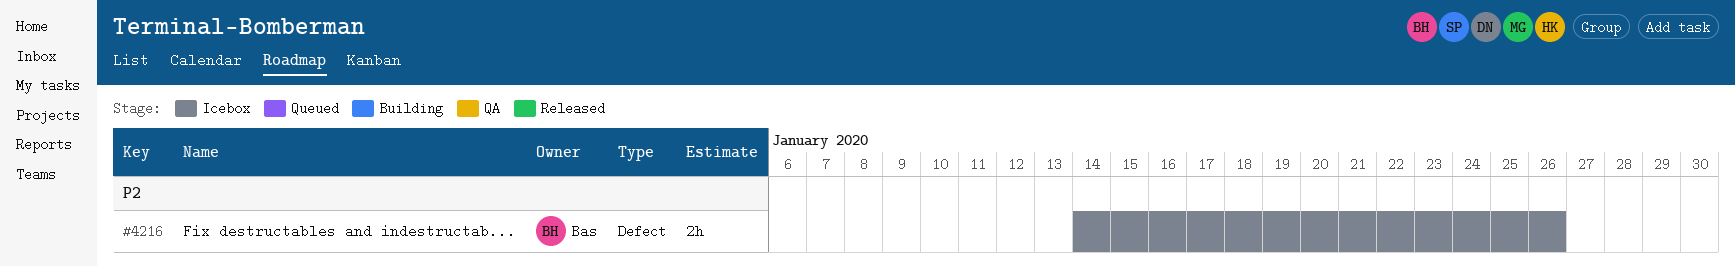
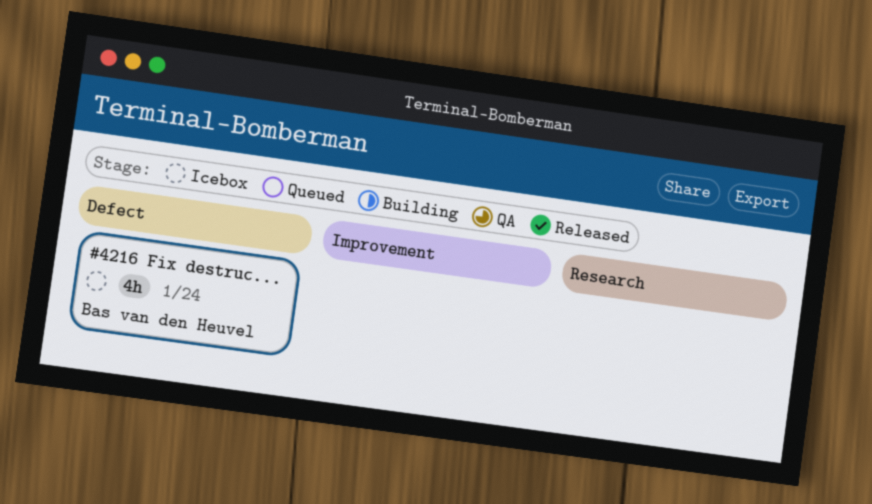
#4216, estimate: 2h -> 4h
#4216, due: Jan 26 -> Jan 24

